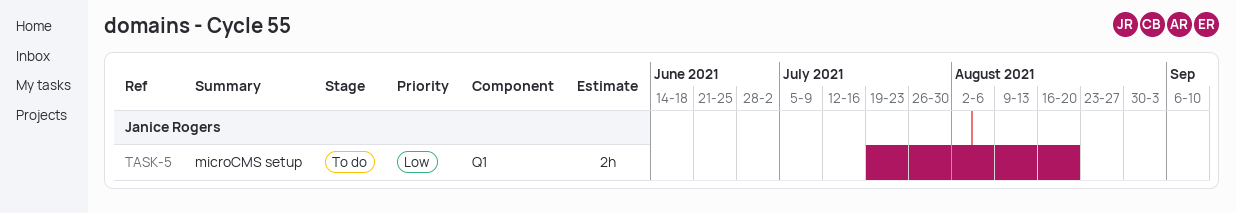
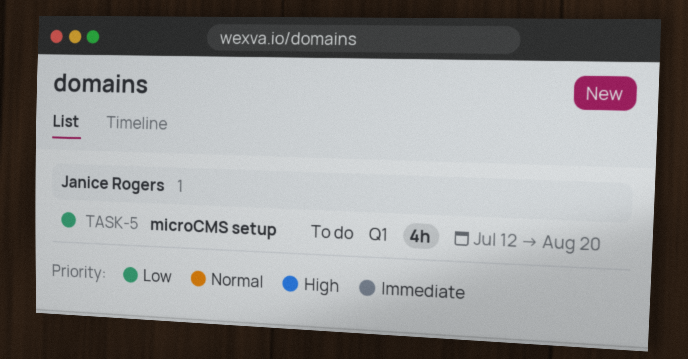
TASK-5, estimate: 2h -> 4h
TASK-5, start: Jul 19 -> Jul 12

